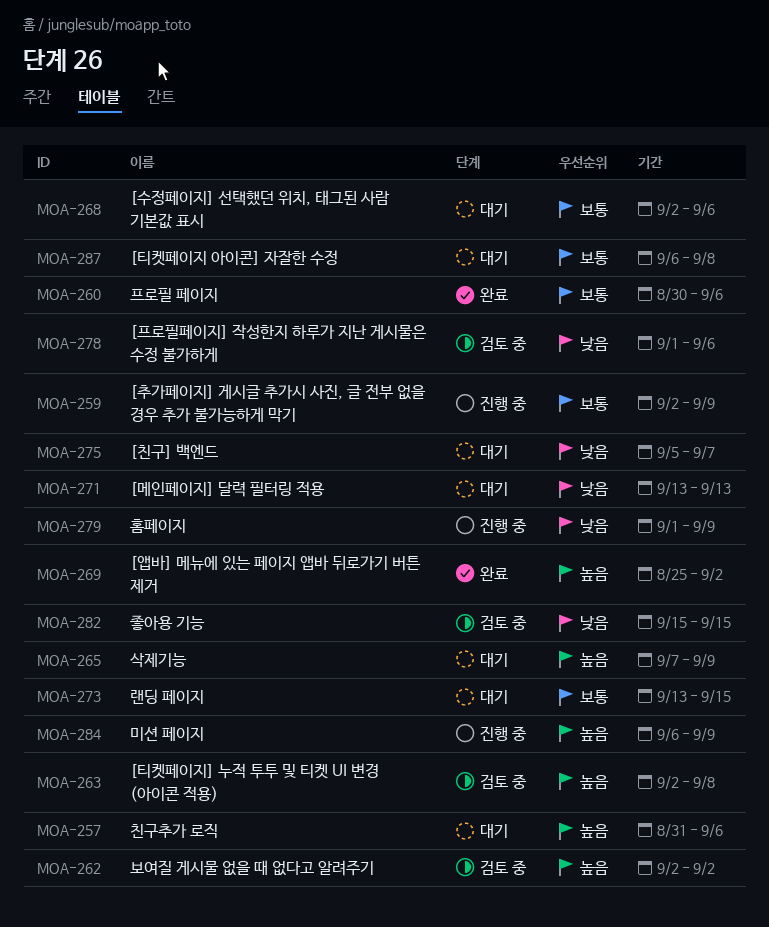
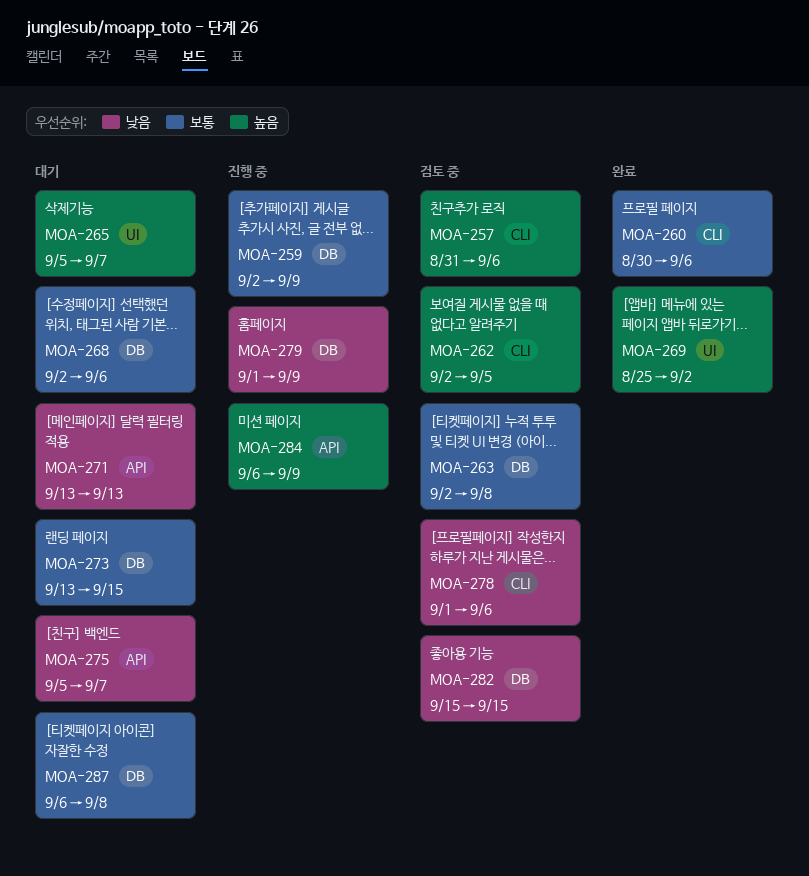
MOA-257, status: 대기 -> 검토 중
MOA-262, due: Sep 2 -> Sep 5
MOA-263, priority: 높음 -> 보통
MOA-265, start: Sep 7 -> Sep 5
MOA-265, due: Sep 9 -> Sep 7

